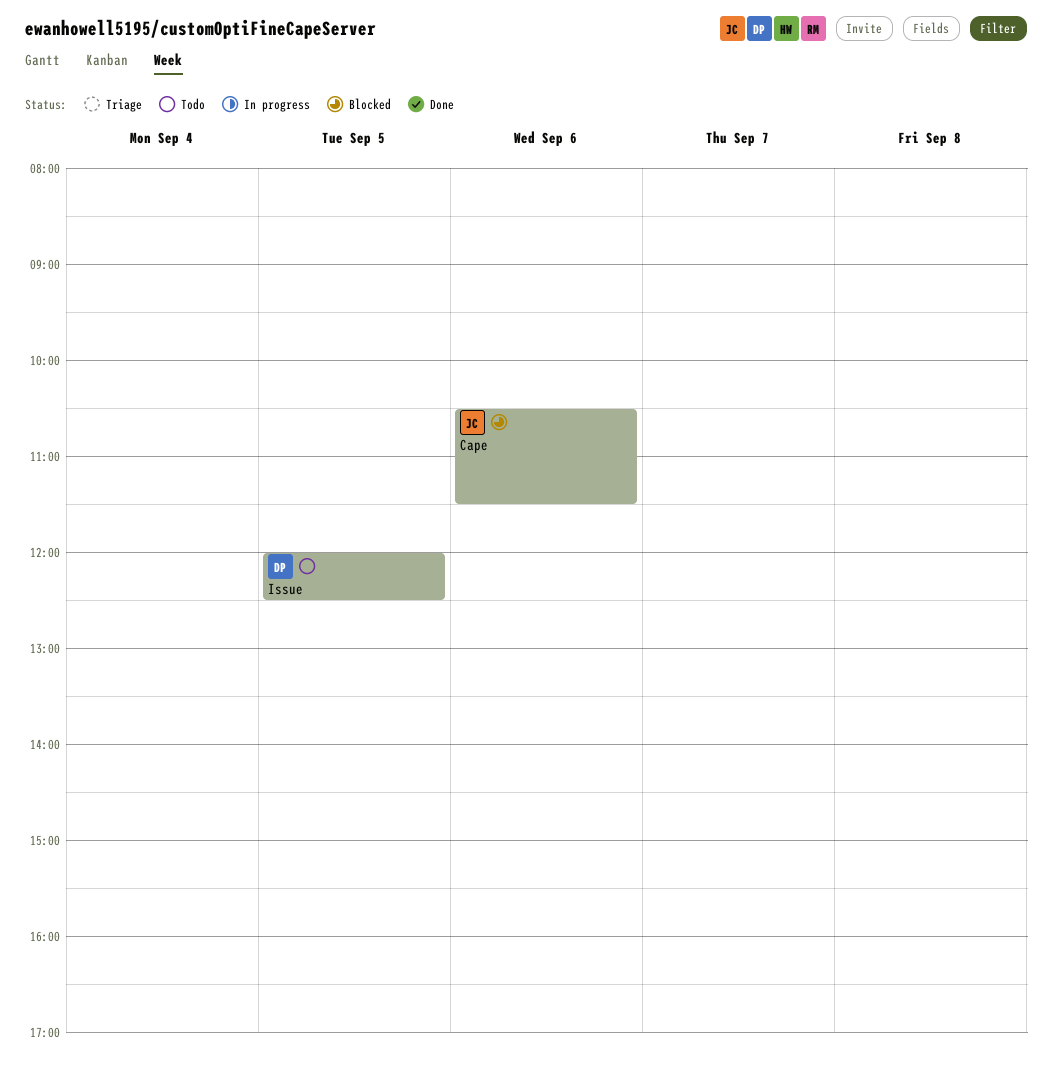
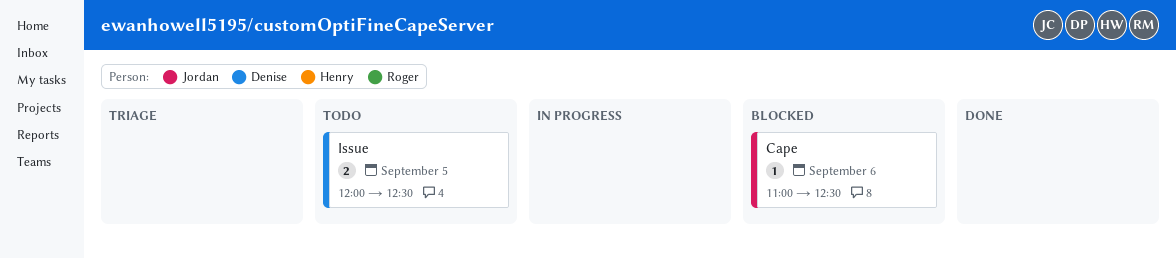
Cape, begins: 10:30 -> 11:00
Cape, ends: 11:30 -> 12:30

